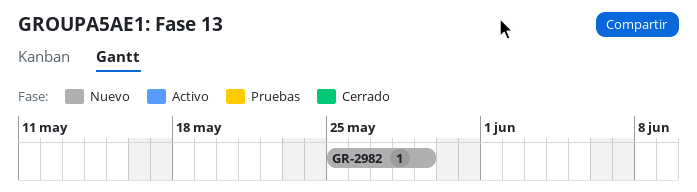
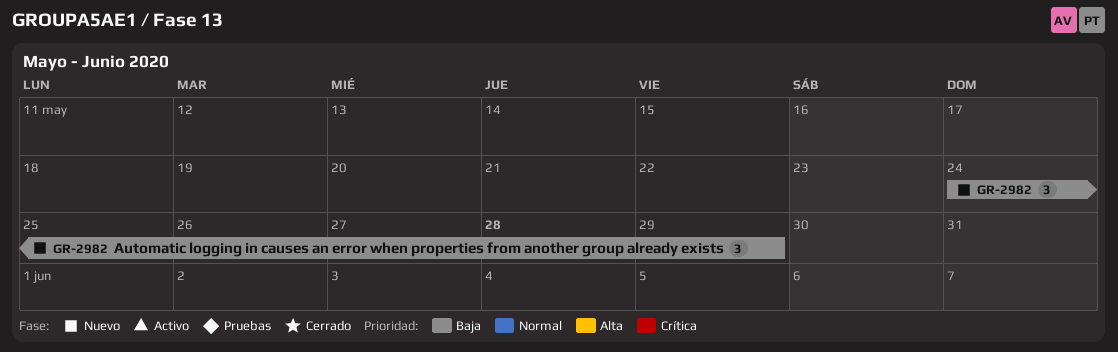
GR-2982, estimate: 1 -> 3
GR-2982, start: May 25 -> May 24

